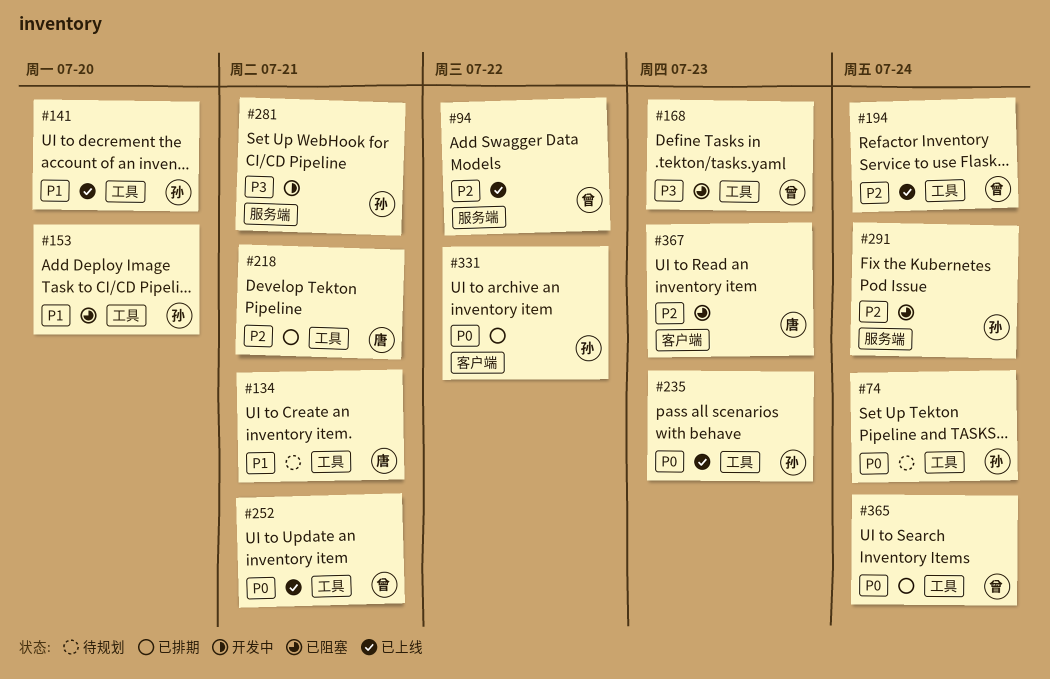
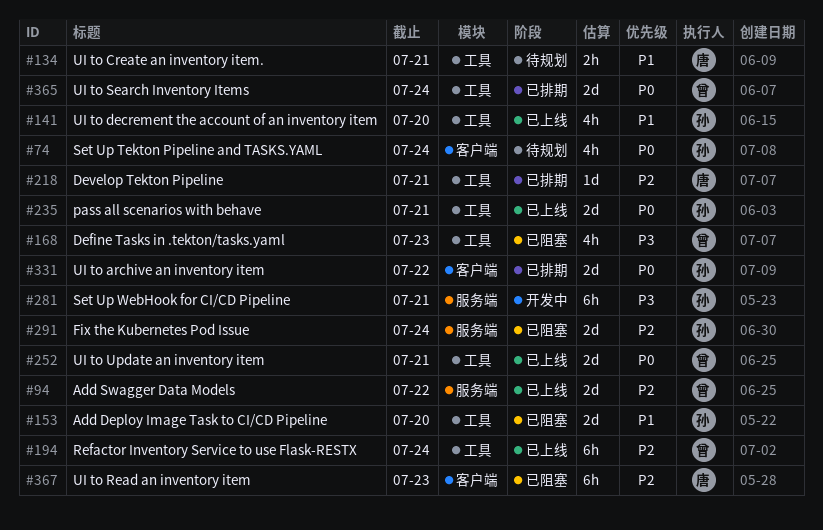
#74, label: 工具 -> 客户端
#235, due: Jul 23 -> Jul 21

